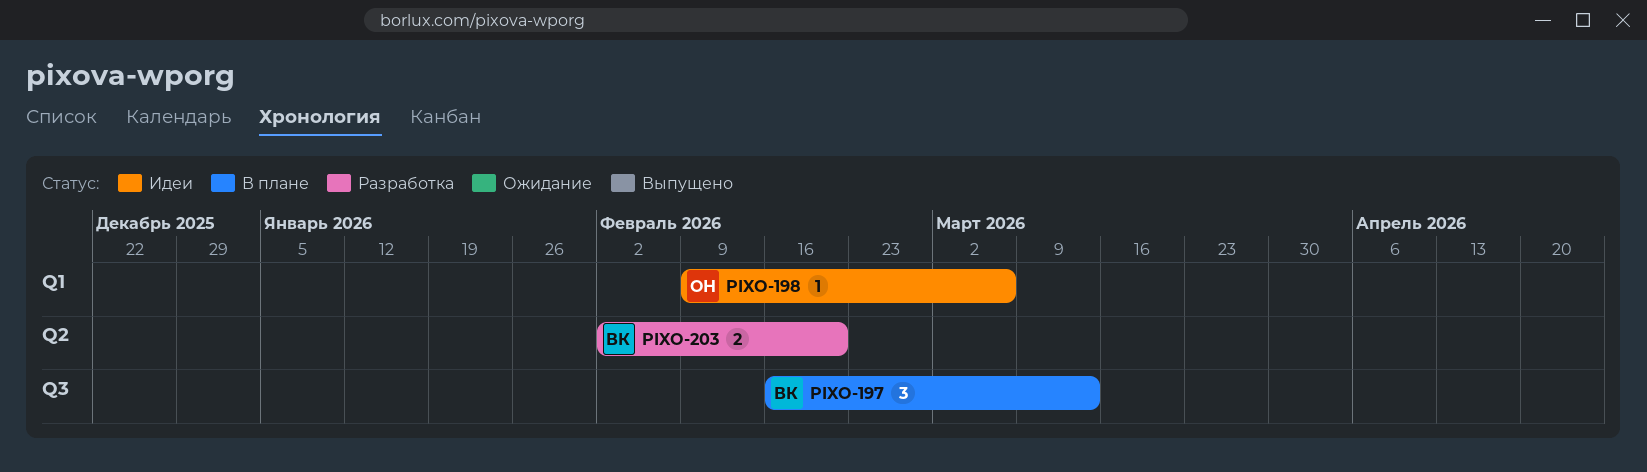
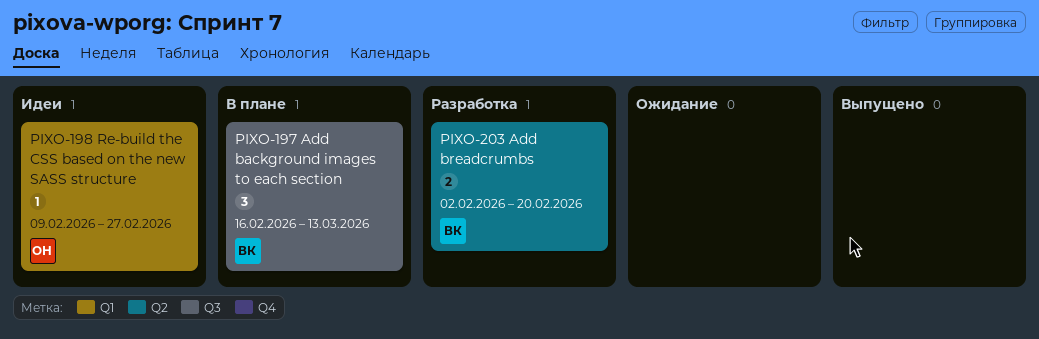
PIXO-198, due: Mar 6 -> Feb 27

